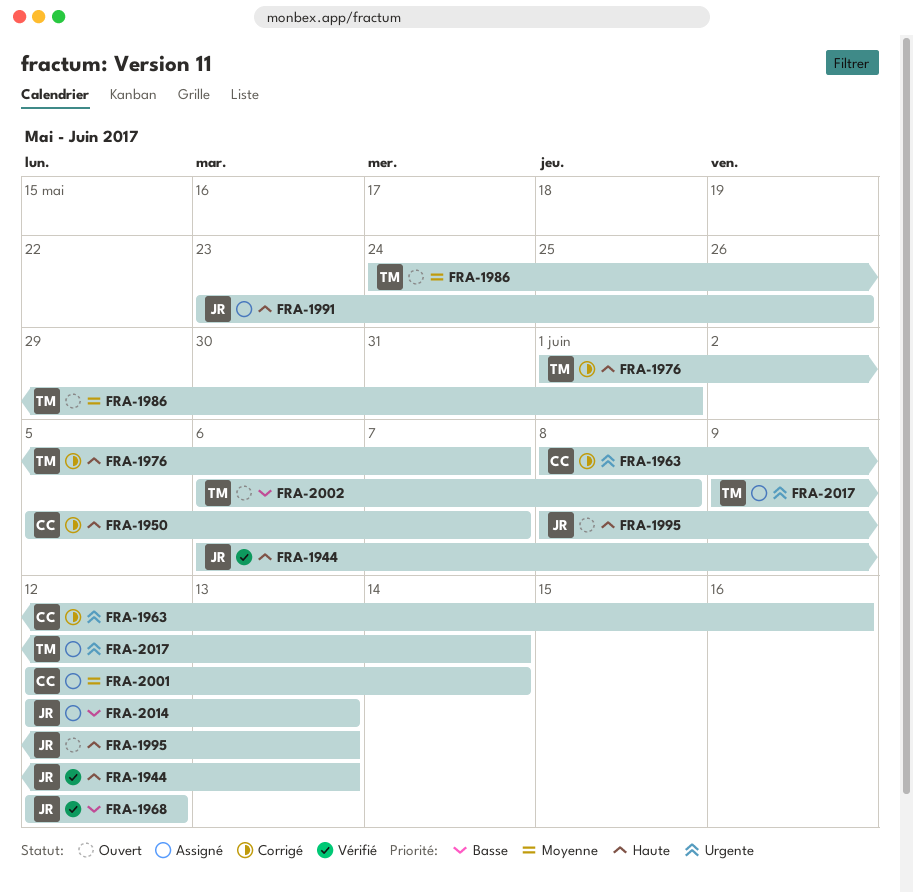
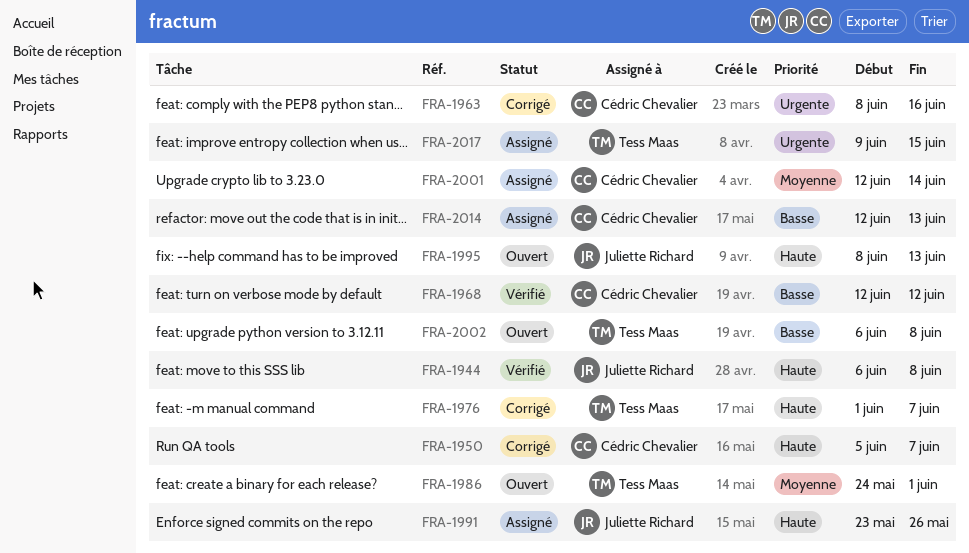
FRA-1944, due: Jun 13 -> Jun 8
FRA-1968, owner: Juliette Richard -> Cédric Chevalier
FRA-2014, owner: Juliette Richard -> Cédric Chevalier
FRA-2017, due: Jun 14 -> Jun 15

